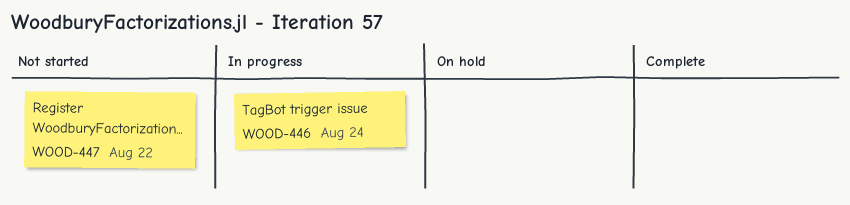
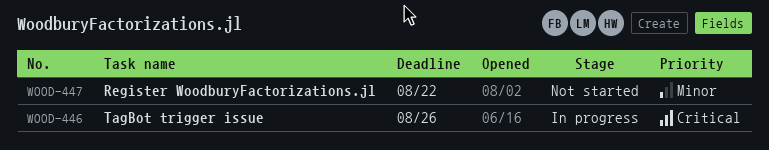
WOOD-446, due: Aug 24 -> Aug 26

